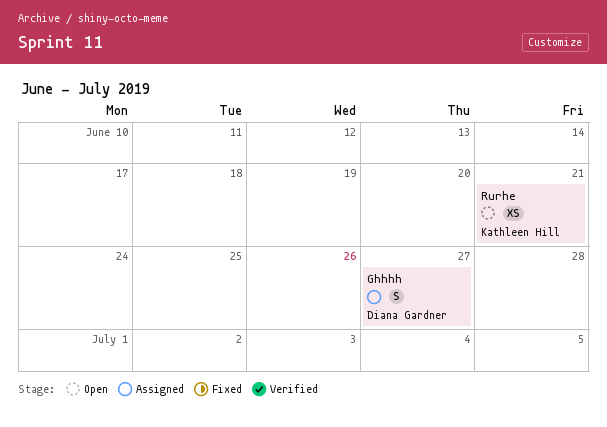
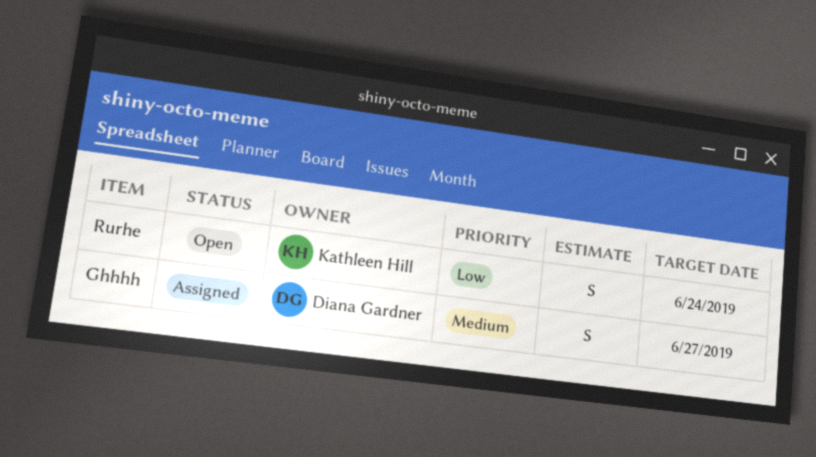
Rurhe, estimate: XS -> S
Rurhe, due: Jun 21 -> Jun 24

